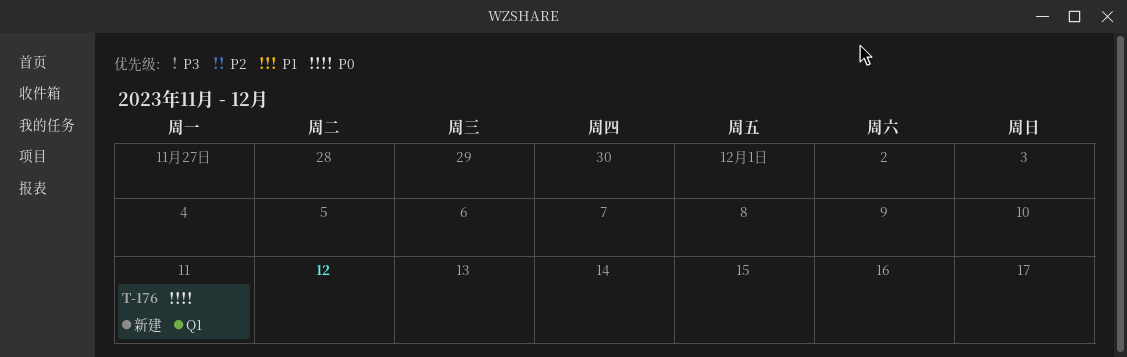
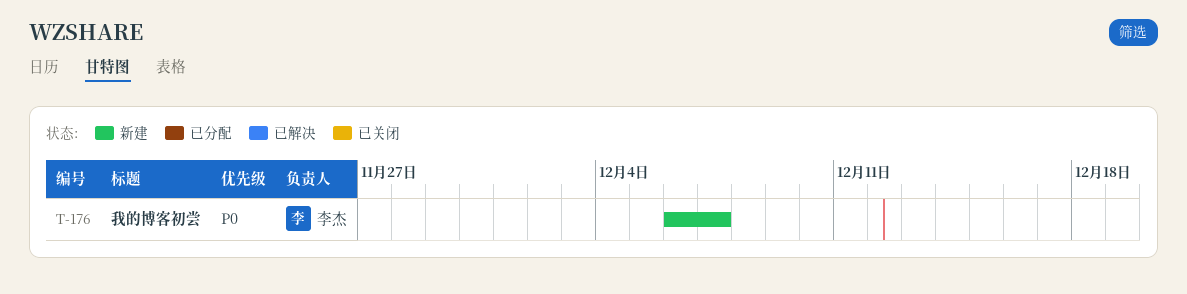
T-176, due: Dec 11 -> Dec 7

